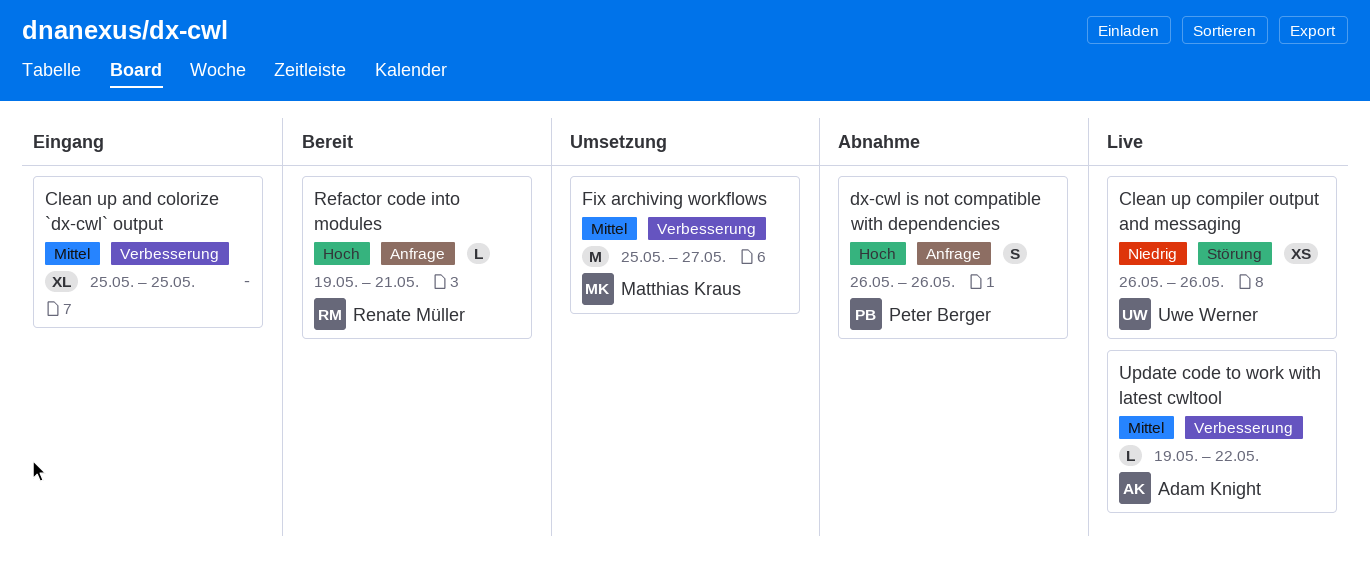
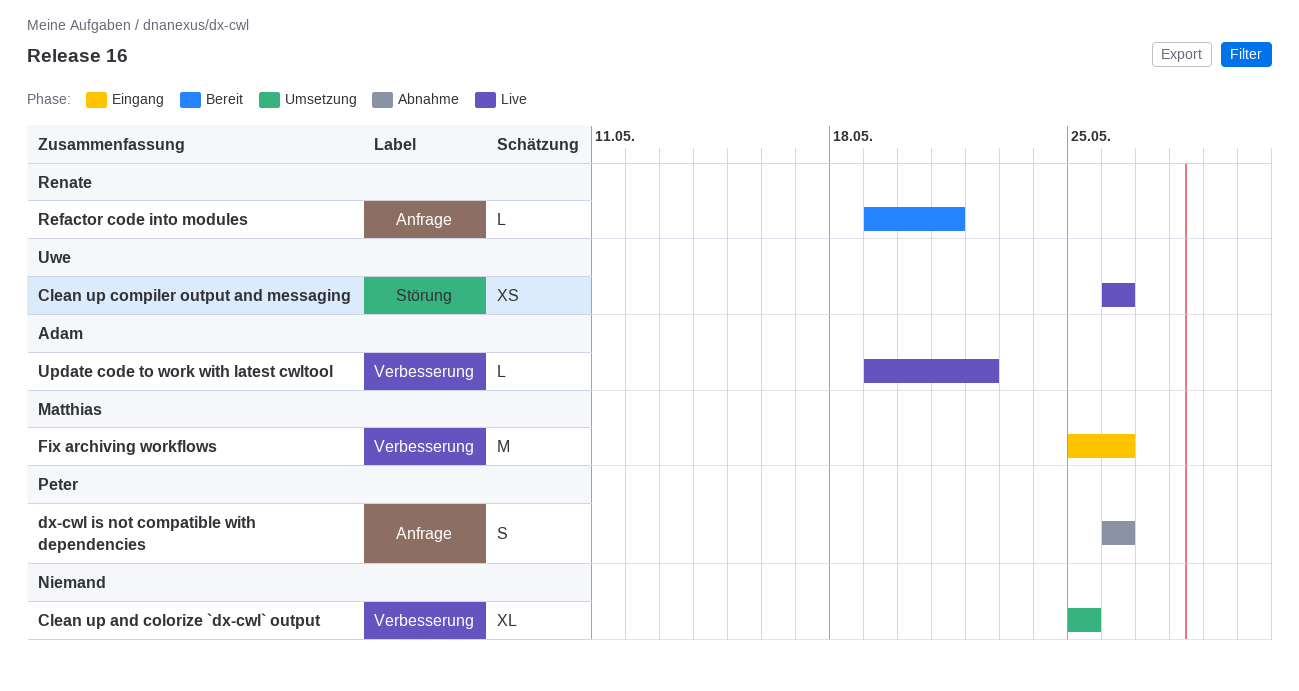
Clean up and colorize `dx-cwl` output, status: Eingang -> Umsetzung
Fix archiving workflows, status: Umsetzung -> Eingang
Fix archiving workflows, due: May 27 -> May 26

